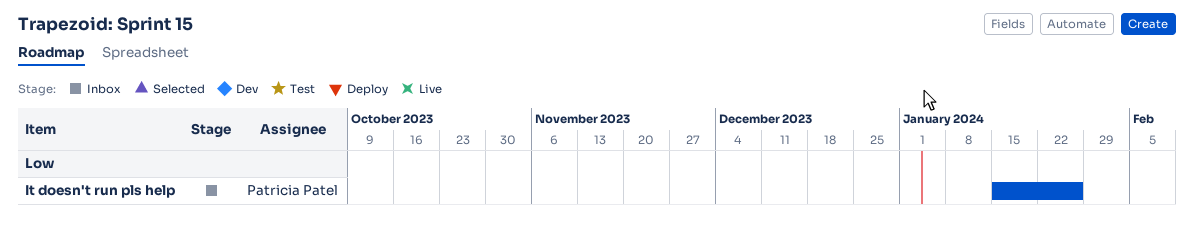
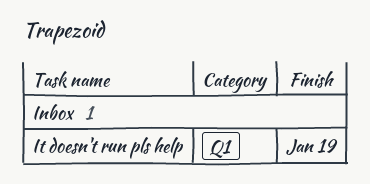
It doesn't run pls help, due: Jan 26 -> Jan 19

